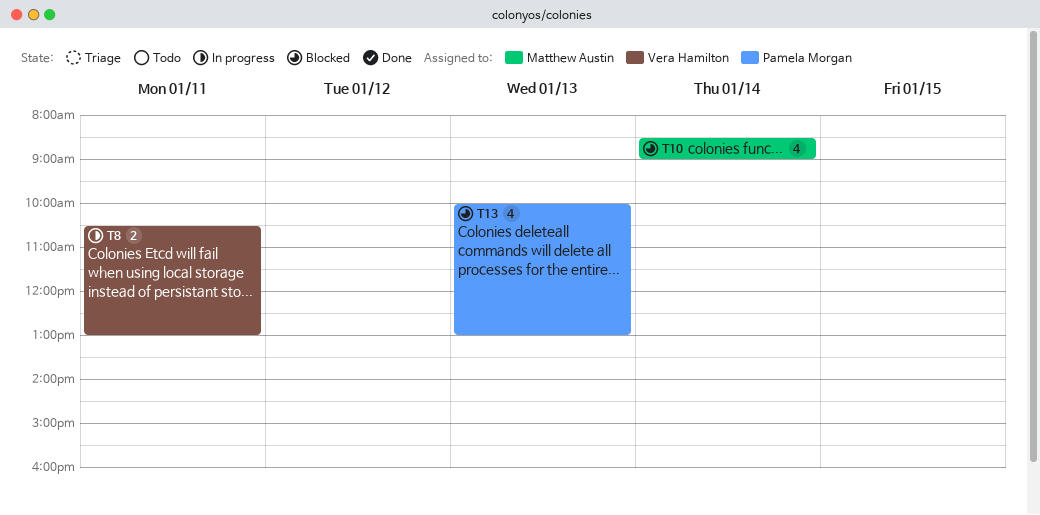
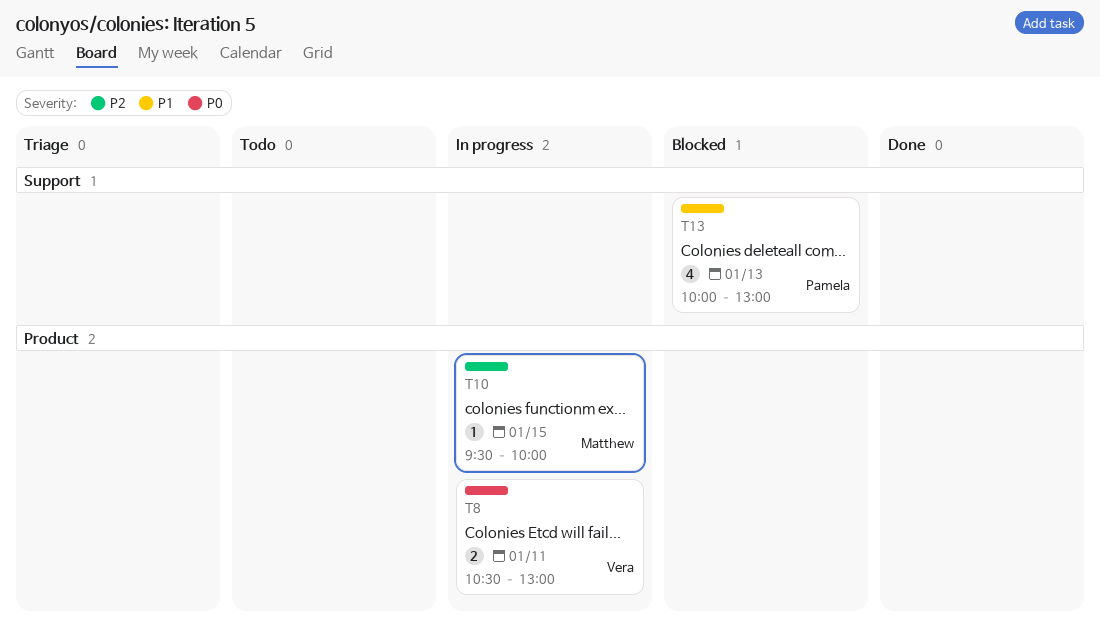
T10, status: Blocked -> In progress
T10, estimate: 4 -> 1
T10, day: Jan 14 -> Jan 15
T10, begins: 08:30 -> 09:30
T10, ends: 09:00 -> 10:00

